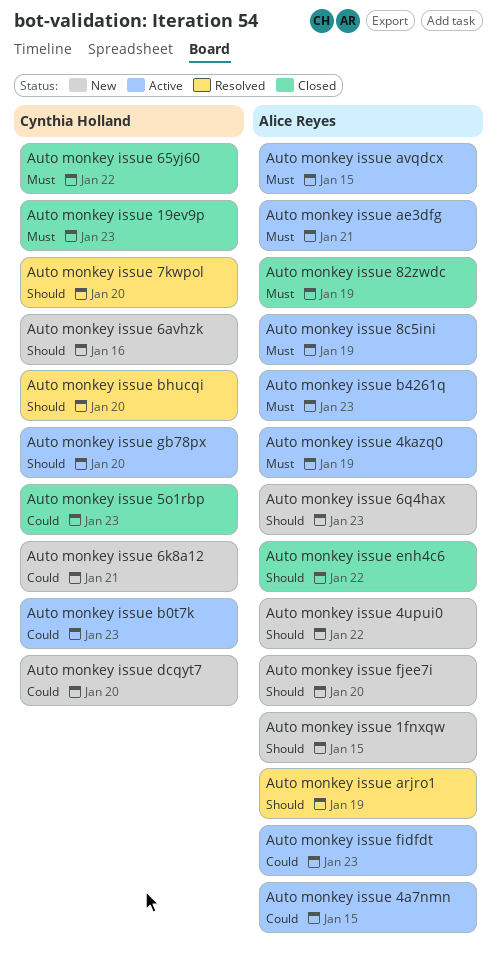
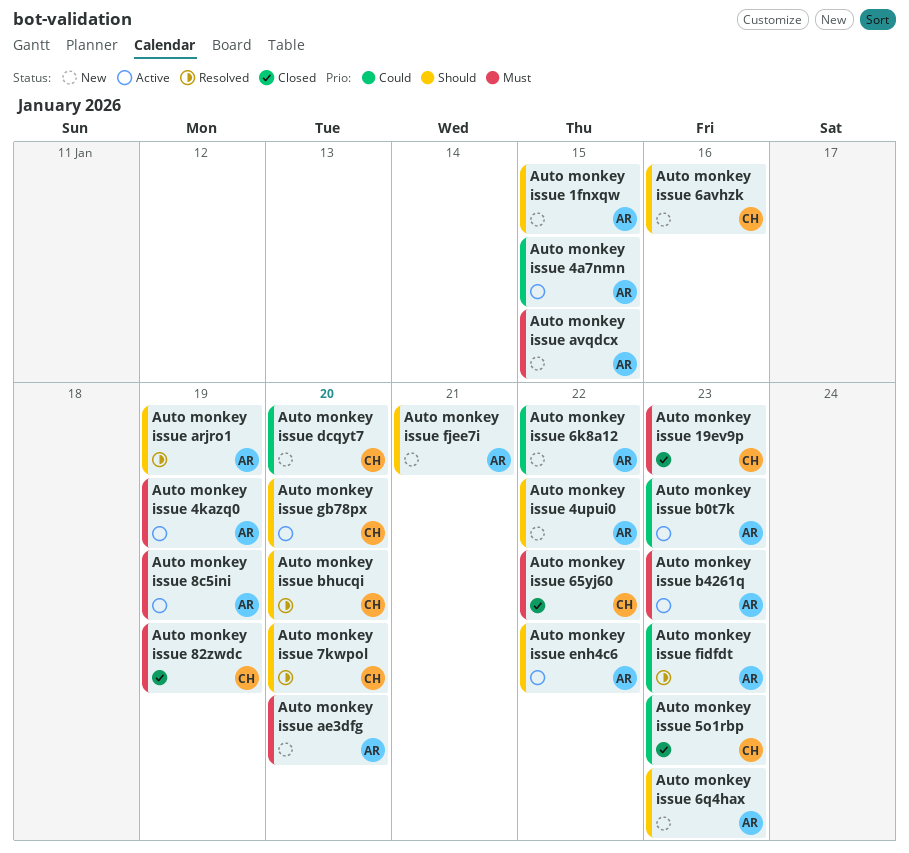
Auto monkey issue 6k8a12, owner: Cynthia Holland -> Alice Reyes
Auto monkey issue 6k8a12, due: Jan 21 -> Jan 22
Auto monkey issue 82zwdc, owner: Alice Reyes -> Cynthia Holland
Auto monkey issue ae3dfg, status: Active -> New
Auto monkey issue ae3dfg, due: Jan 21 -> Jan 20
Auto monkey issue avqdcx, status: Active -> New
Auto monkey issue b0t7k, owner: Cynthia Holland -> Alice Reyes
Auto monkey issue enh4c6, status: Closed -> Active
Auto monkey issue fidfdt, status: Active -> Resolved
Auto monkey issue fjee7i, due: Jan 20 -> Jan 21

